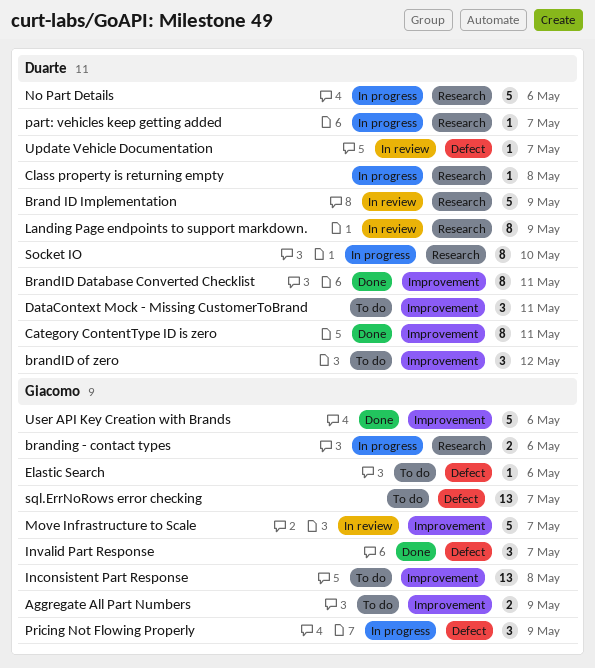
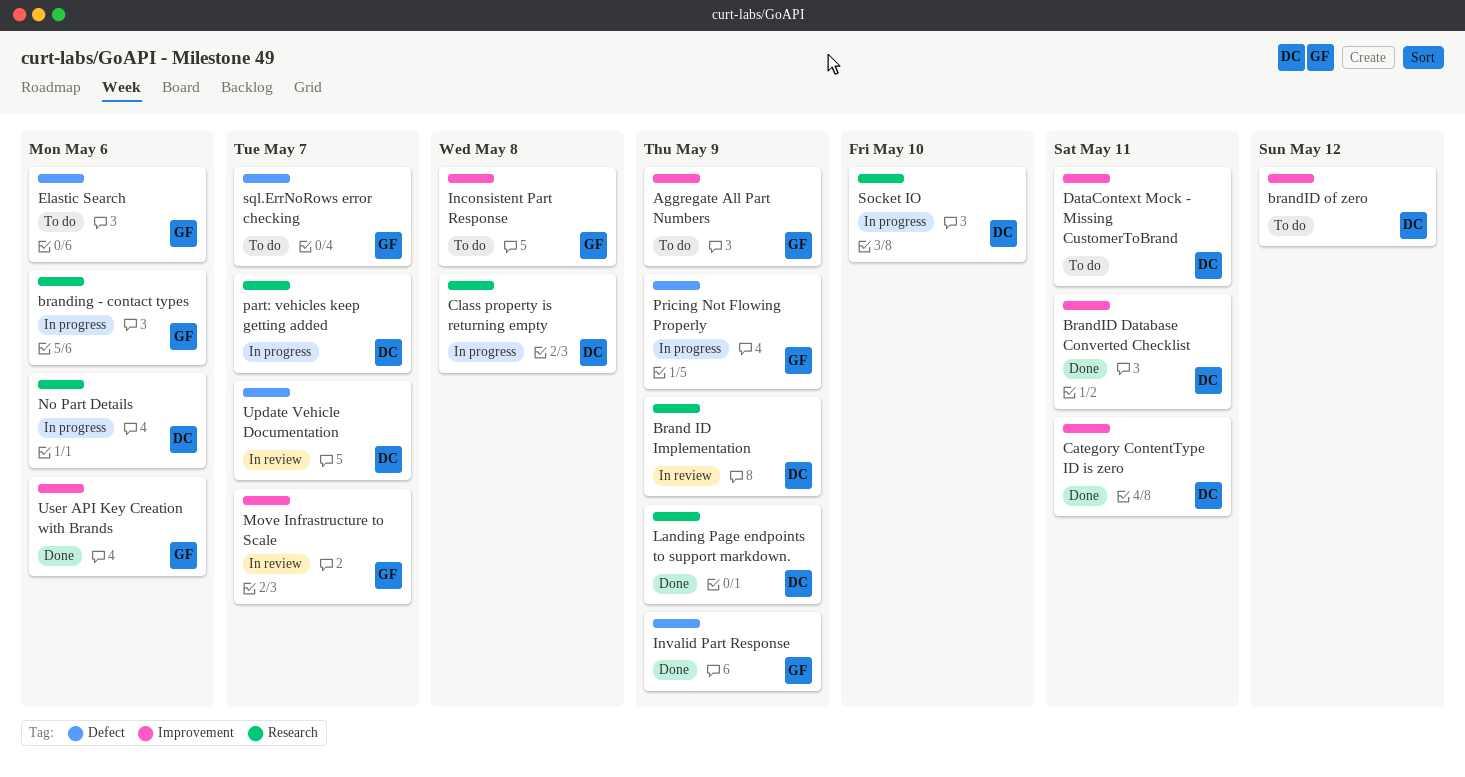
Invalid Part Response, due: May 7 -> May 9
Landing Page endpoints to support markdown., status: In review -> Done

